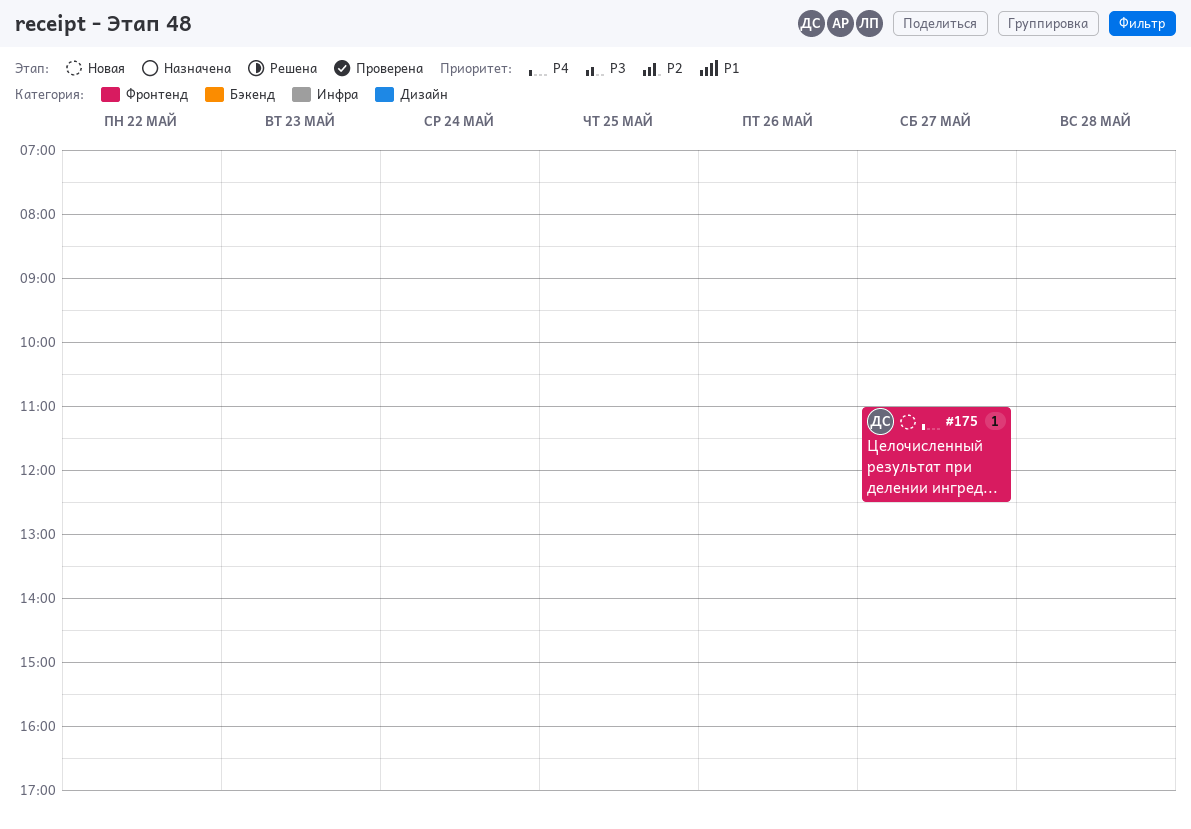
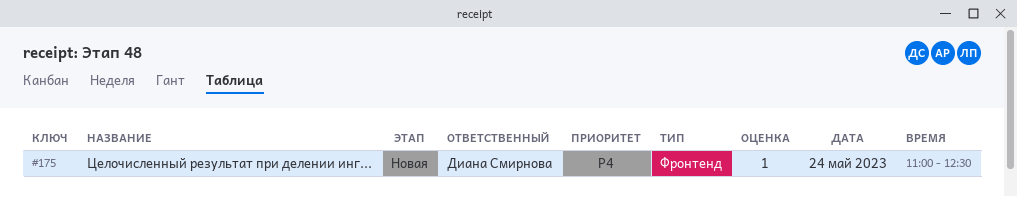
#175, day: May 27 -> May 24

